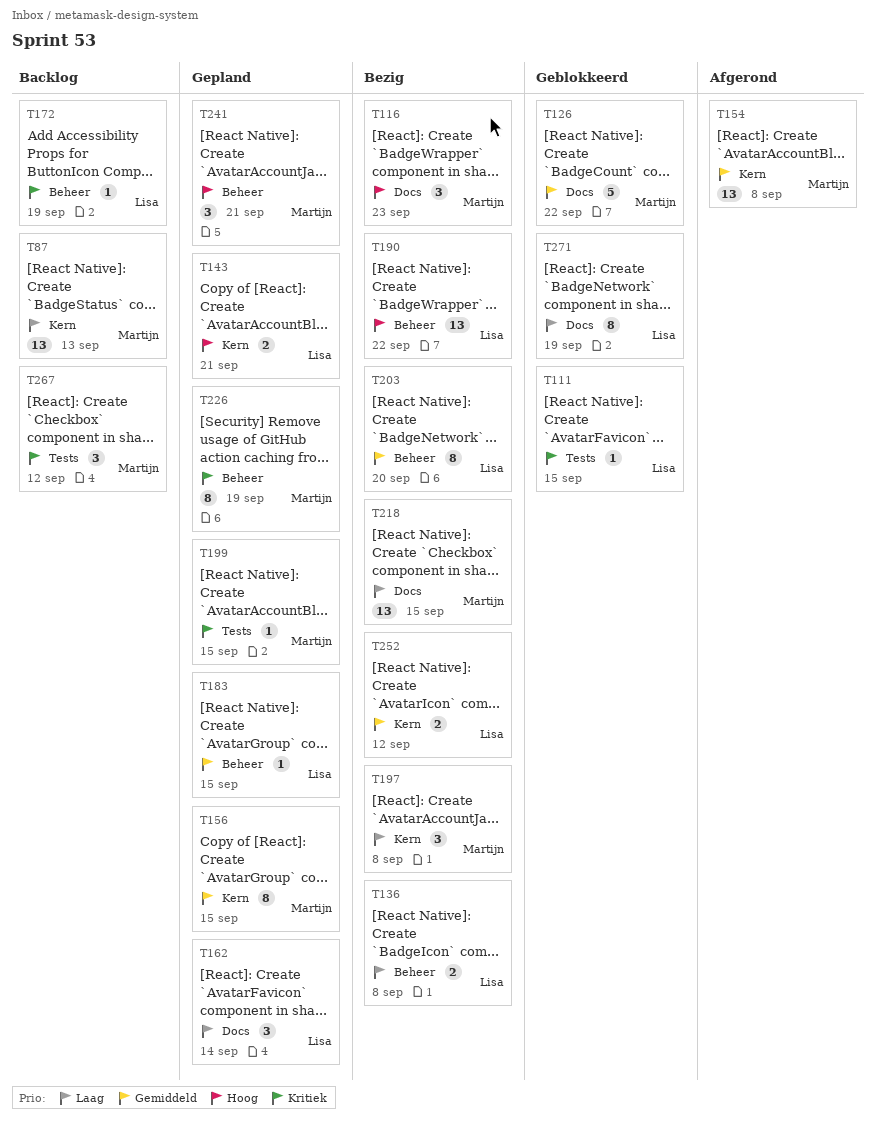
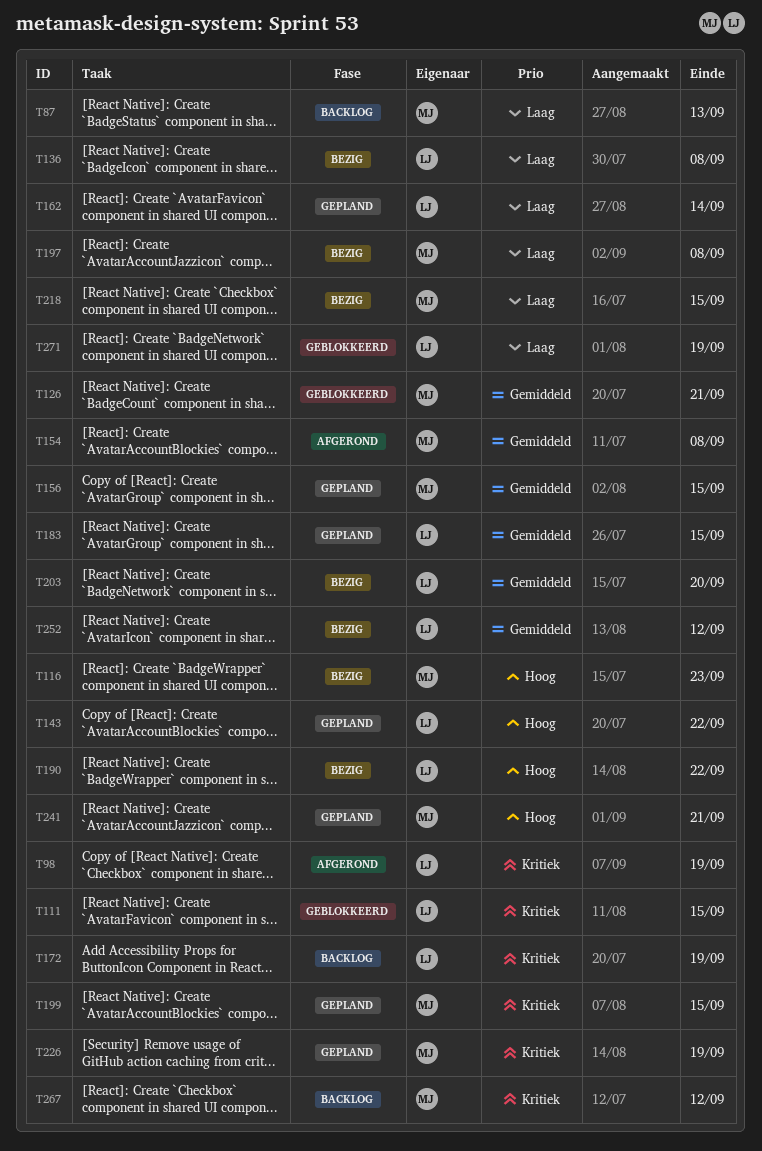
T98: none -> present
T126, due: Sep 22 -> Sep 21
T143, due: Sep 21 -> Sep 22

